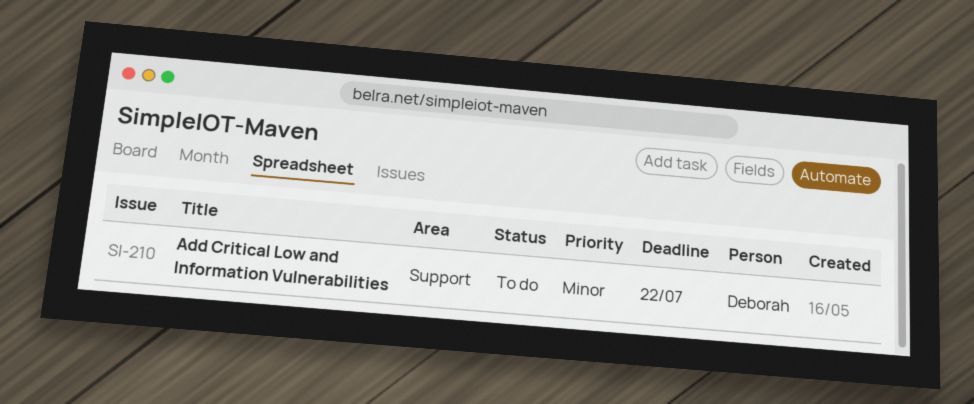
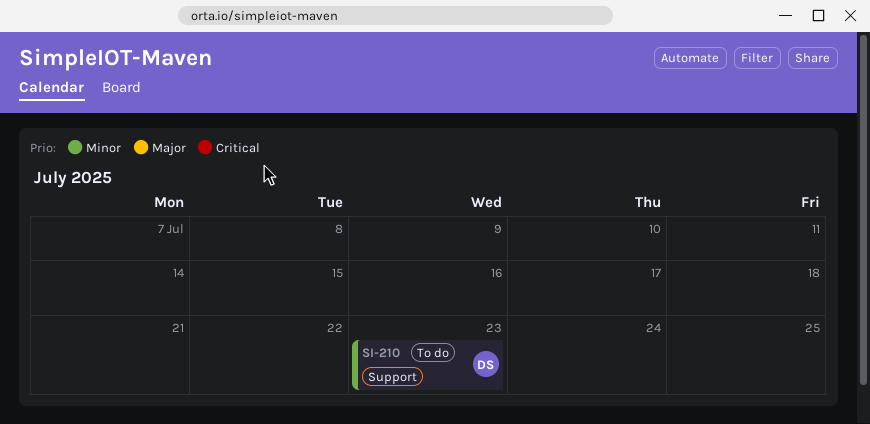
SI-210, due: Jul 22 -> Jul 23

